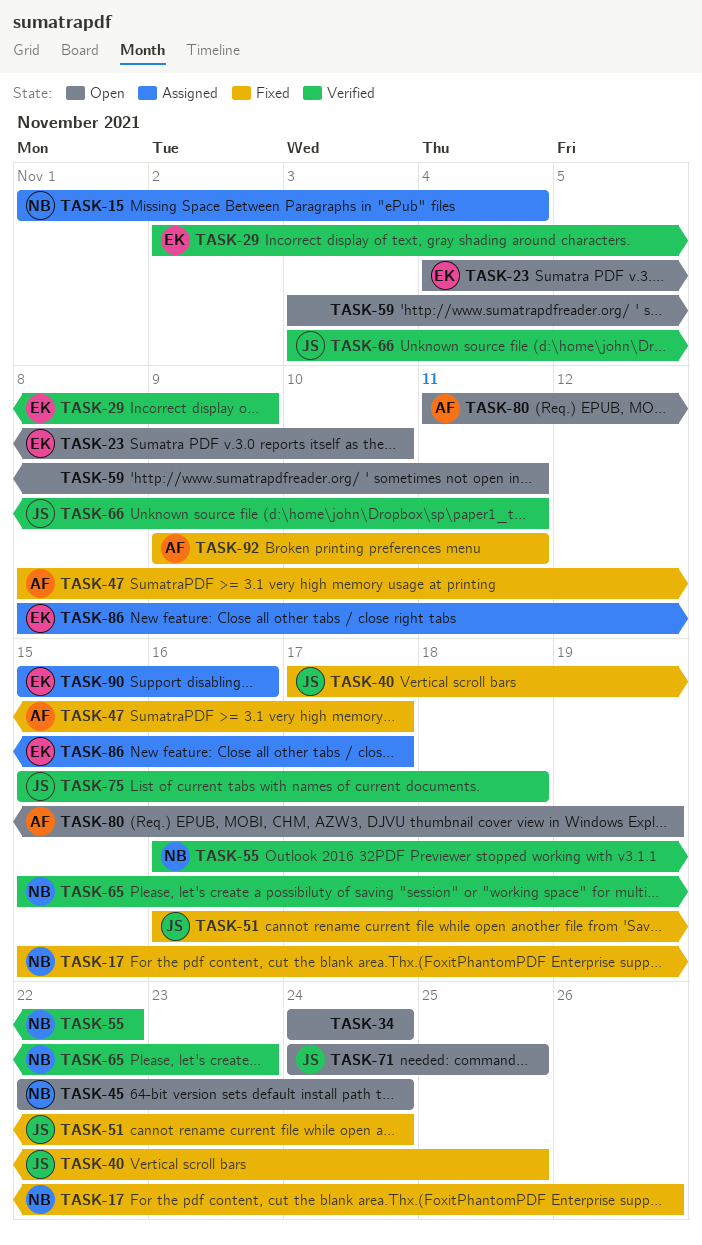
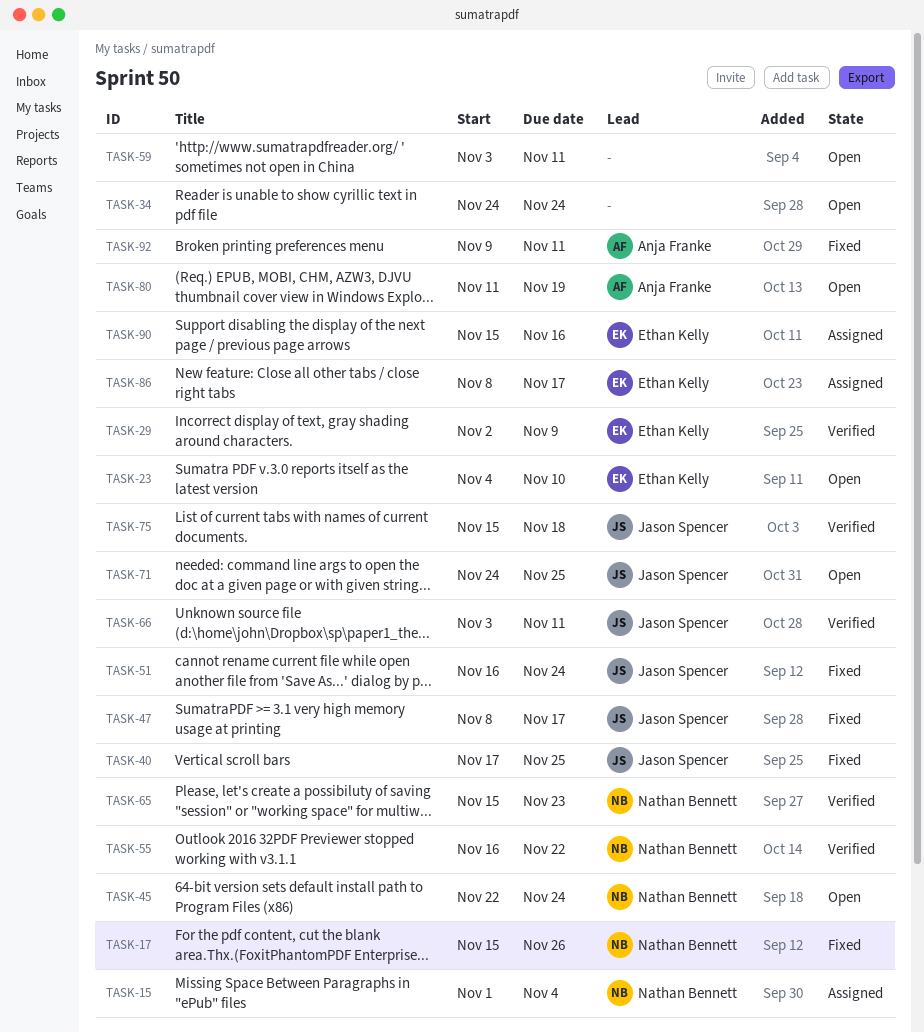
TASK-47, owner: Anja Franke -> Jason Spencer

